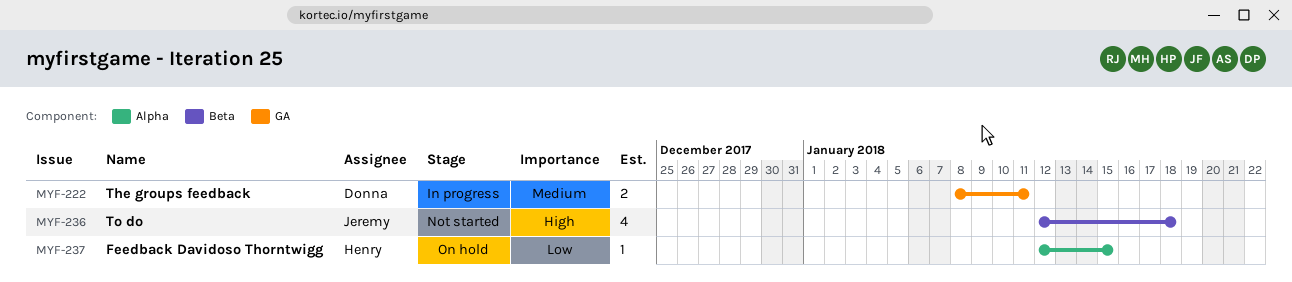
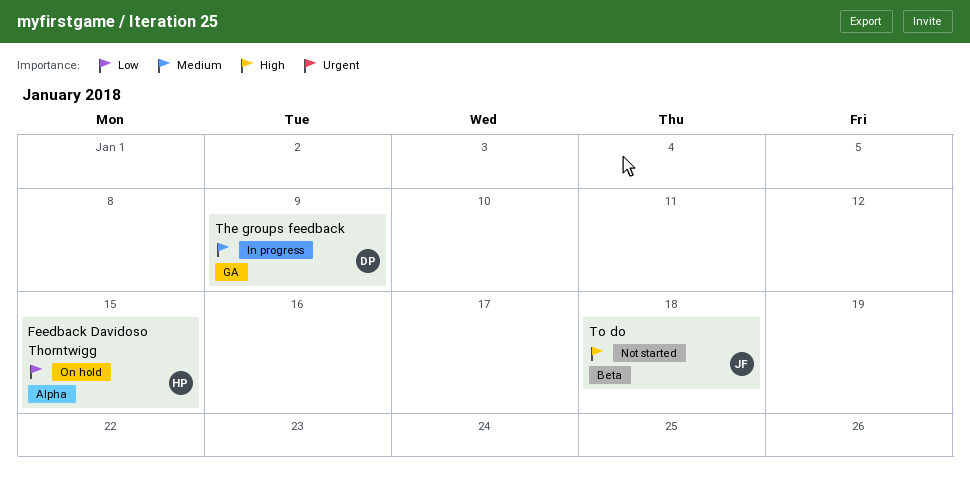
The groups feedback, due: Jan 11 -> Jan 9

